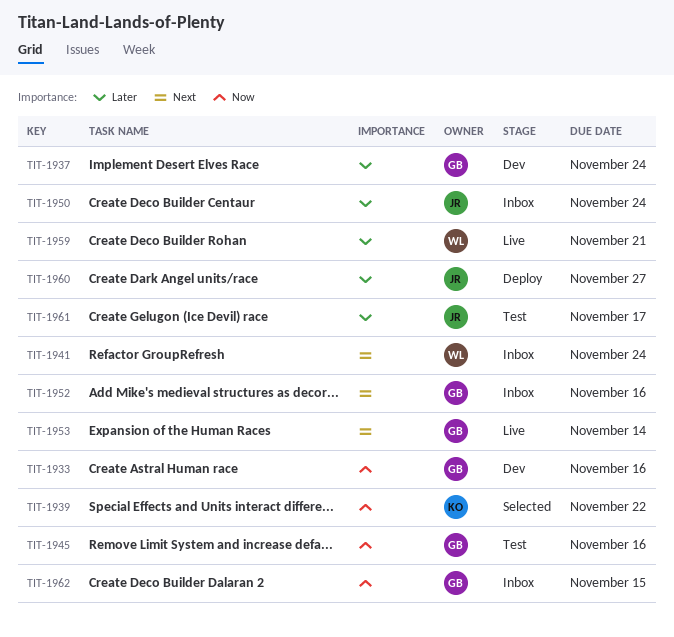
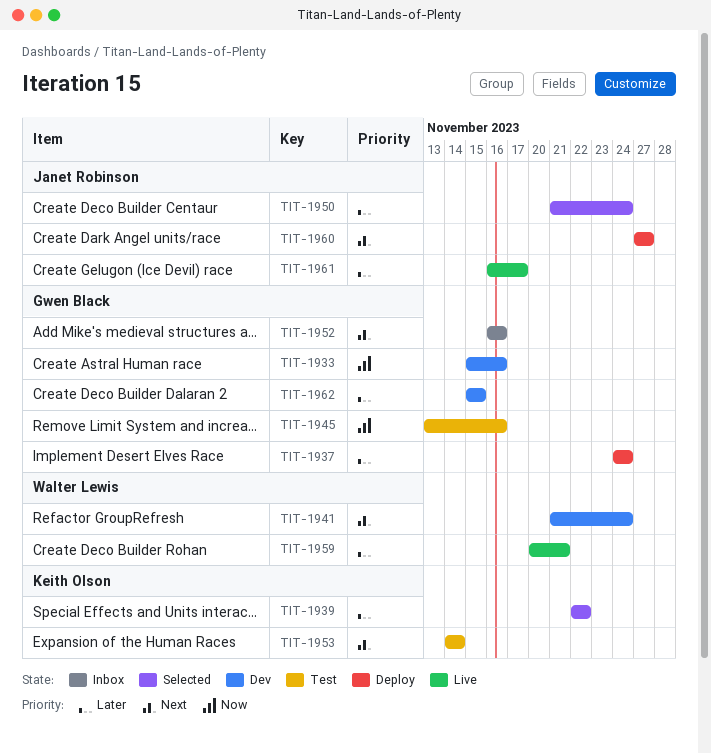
TIT-1937, status: Dev -> Deploy
TIT-1939, priority: Now -> Later
TIT-1941, status: Inbox -> Dev
TIT-1950, status: Inbox -> Selected
TIT-1953, status: Live -> Test
TIT-1953, owner: Gwen Black -> Keith Olson
TIT-1960, priority: Later -> Next
TIT-1961, status: Test -> Live
TIT-1962, status: Inbox -> Dev
TIT-1962, priority: Now -> Later

